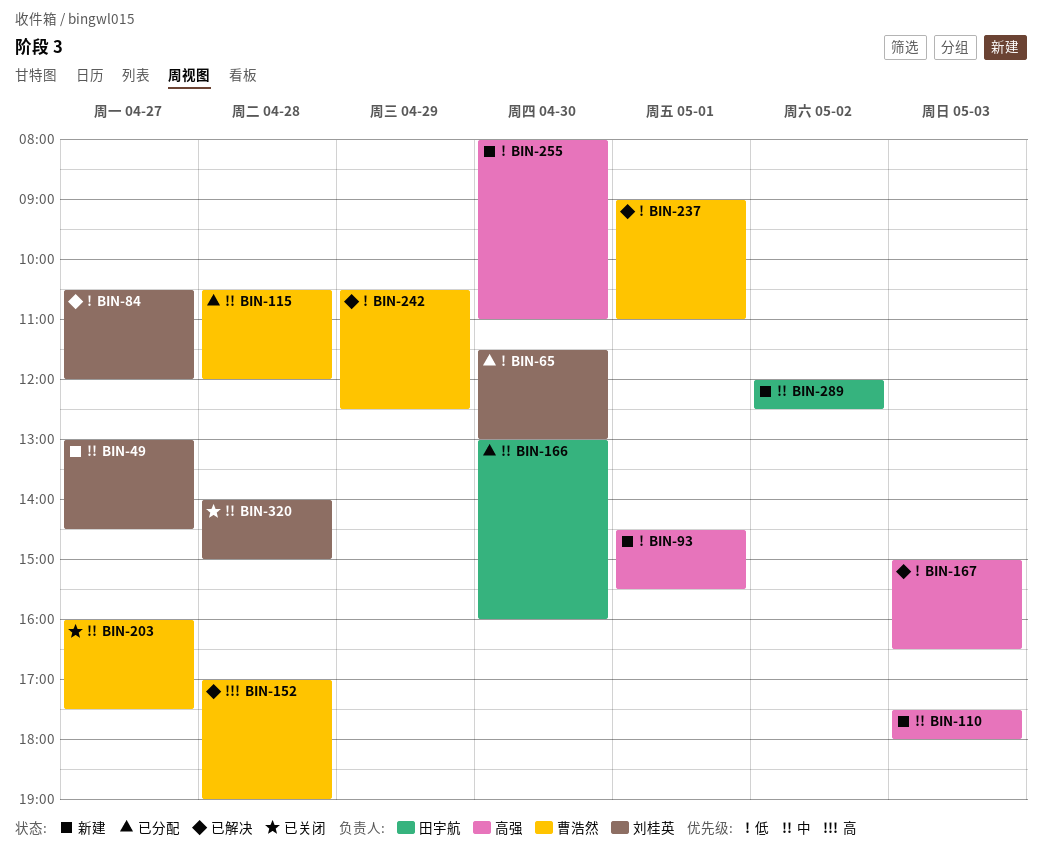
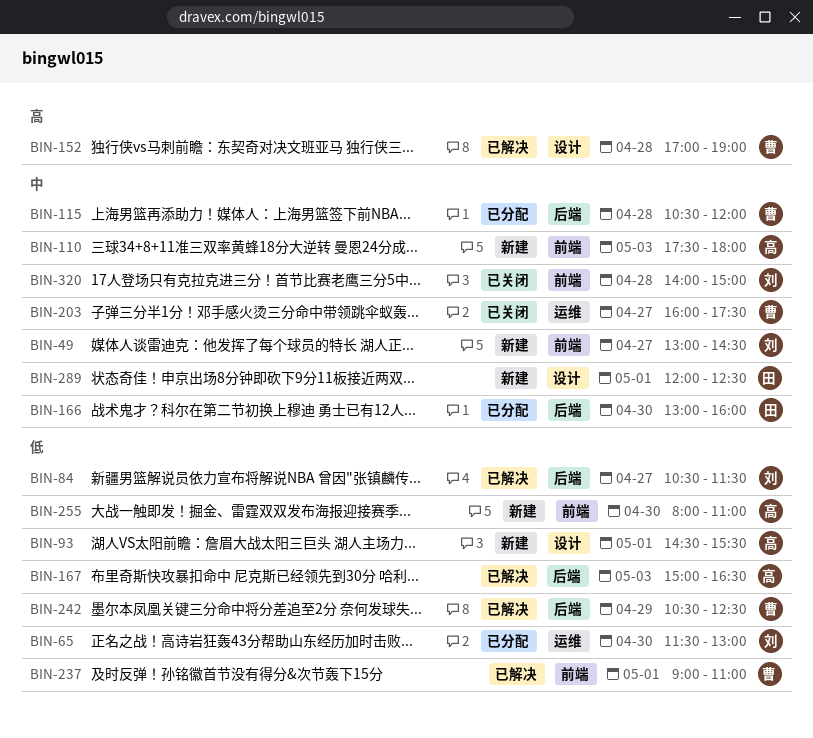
BIN-84, ends: 12:00 -> 11:30
BIN-289, day: May 2 -> May 1

